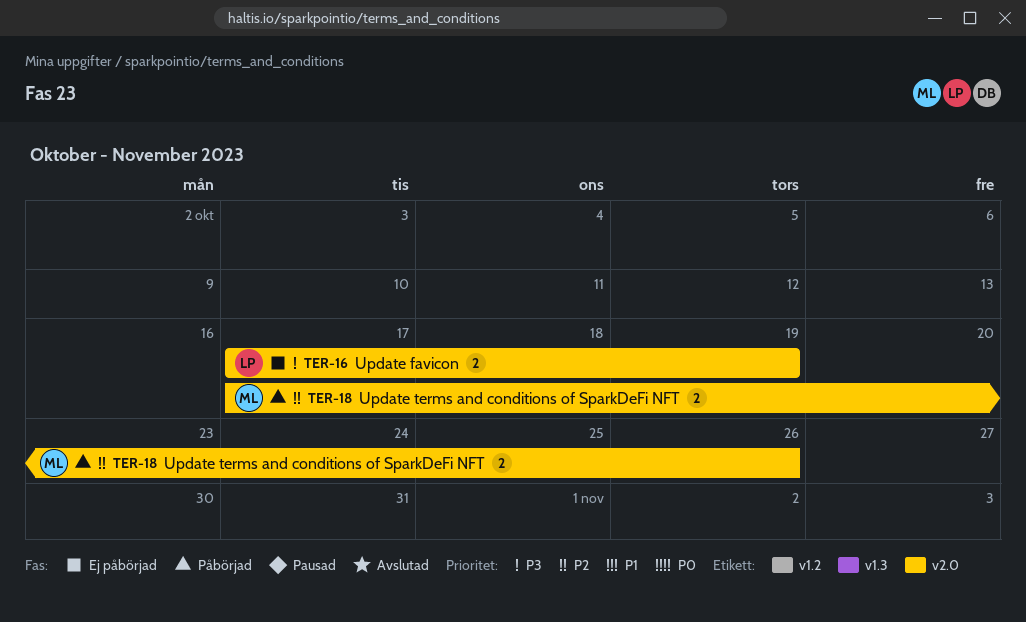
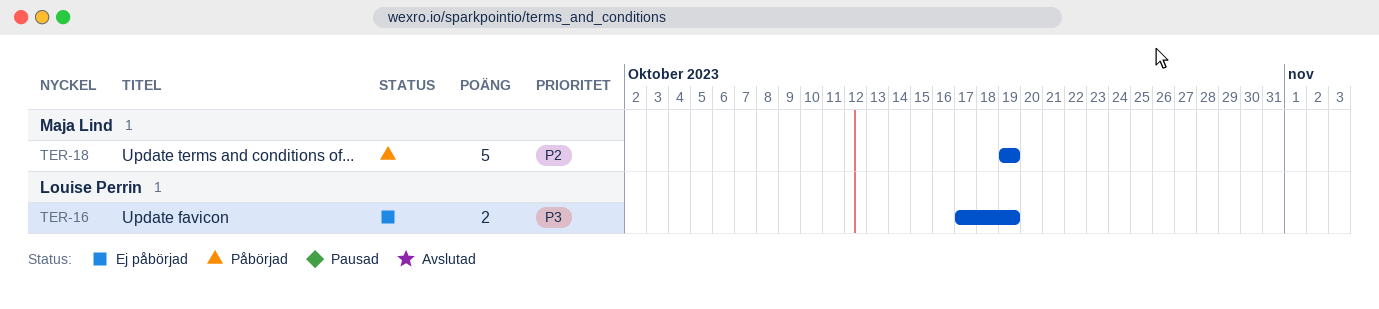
TER-18, estimate: 2 -> 5
TER-18, start: Oct 17 -> Oct 19
TER-18, due: Oct 26 -> Oct 19

